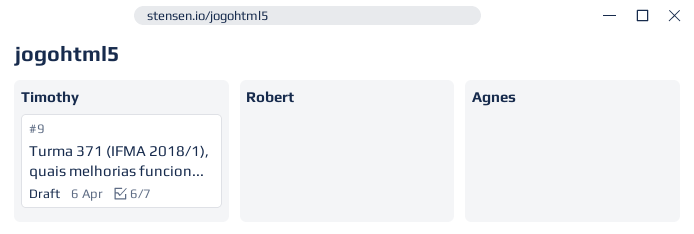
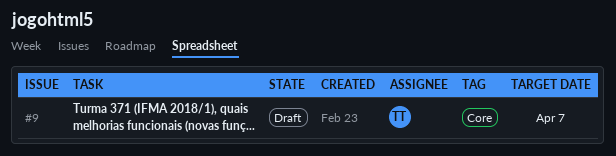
#9, due: Apr 6 -> Apr 7

